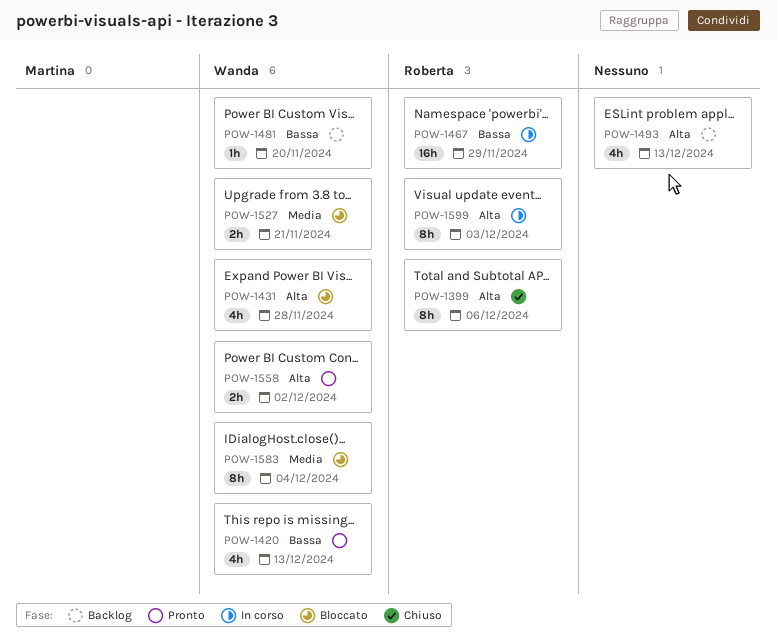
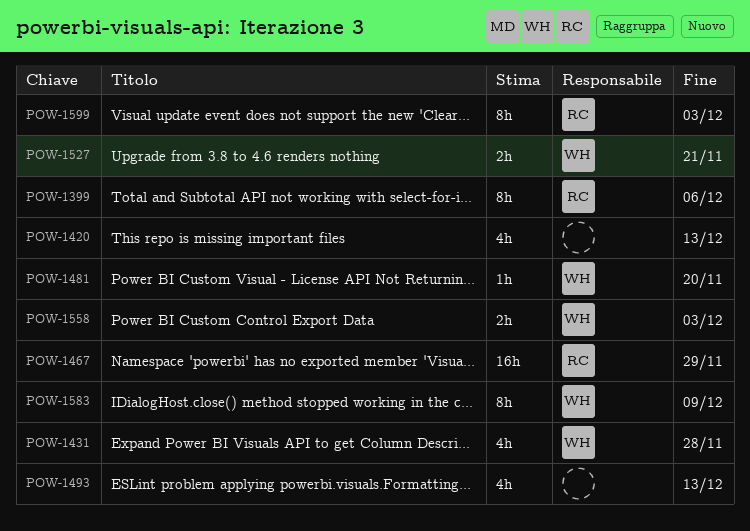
POW-1420, owner: Wanda -> none
POW-1558, due: Dec 2 -> Dec 3
POW-1583, due: Dec 4 -> Dec 9

